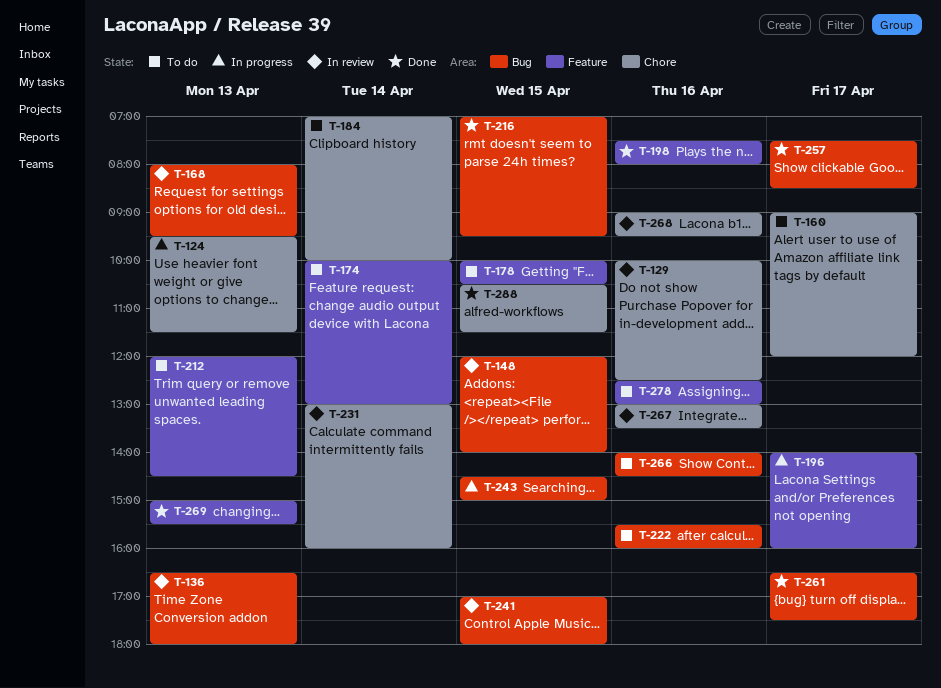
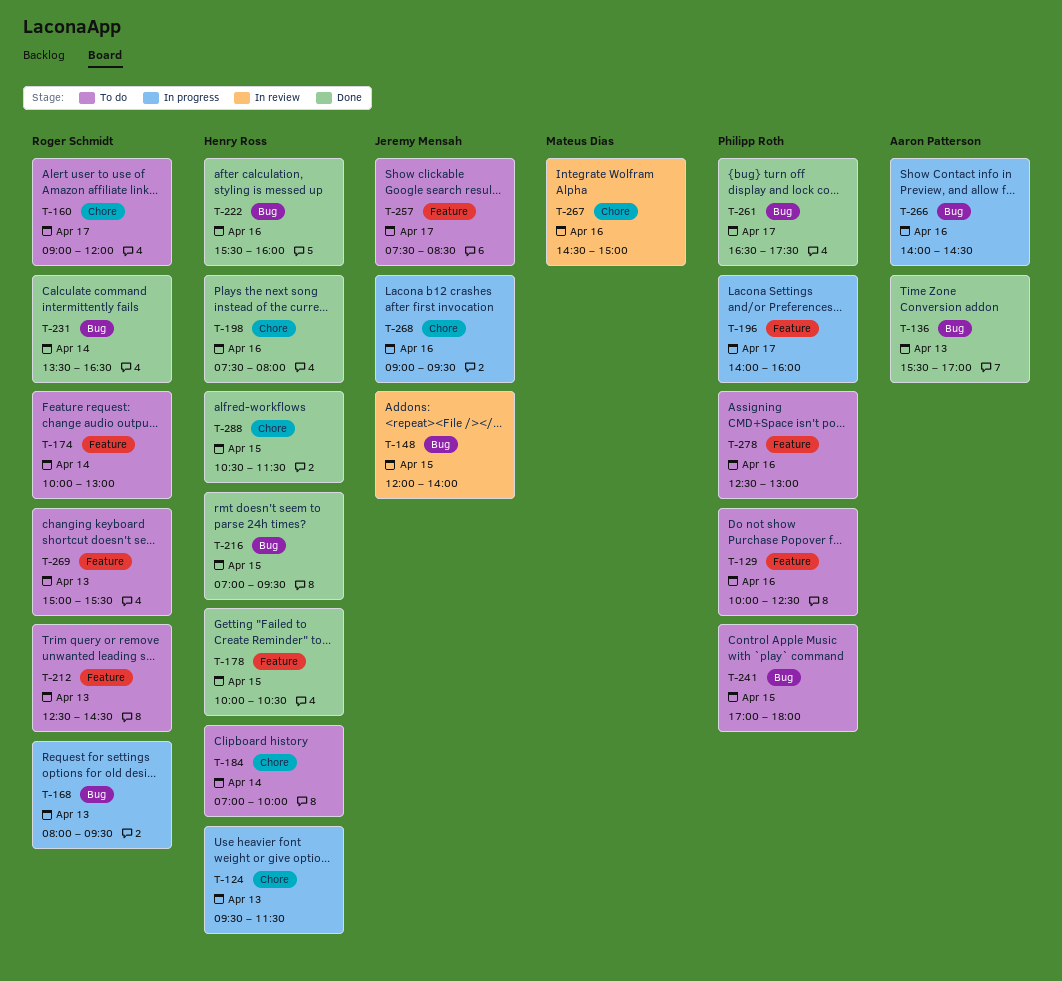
T-129, status: In review -> To do
T-129, label: Chore -> Feature
T-136, status: In review -> Done
T-136, begins: 16:30 -> 15:30
T-136, ends: 18:00 -> 17:00
T-168, status: In review -> In progress
T-178, status: To do -> Done
T-198, label: Feature -> Chore
T-212, begins: 12:00 -> 12:30
T-222, status: To do -> Done
T-231, status: In review -> Done
T-231, label: Chore -> Bug
T-231, begins: 13:00 -> 13:30
T-231, ends: 16:00 -> 16:30
T-241, status: In review -> To do
T-243: present -> none
T-257, status: Done -> To do
T-257, label: Bug -> Feature
T-266, status: To do -> In progress
T-267, begins: 13:00 -> 14:30
T-267, ends: 13:30 -> 15:00
T-268, status: In review -> In progress
T-269, status: Done -> To do

